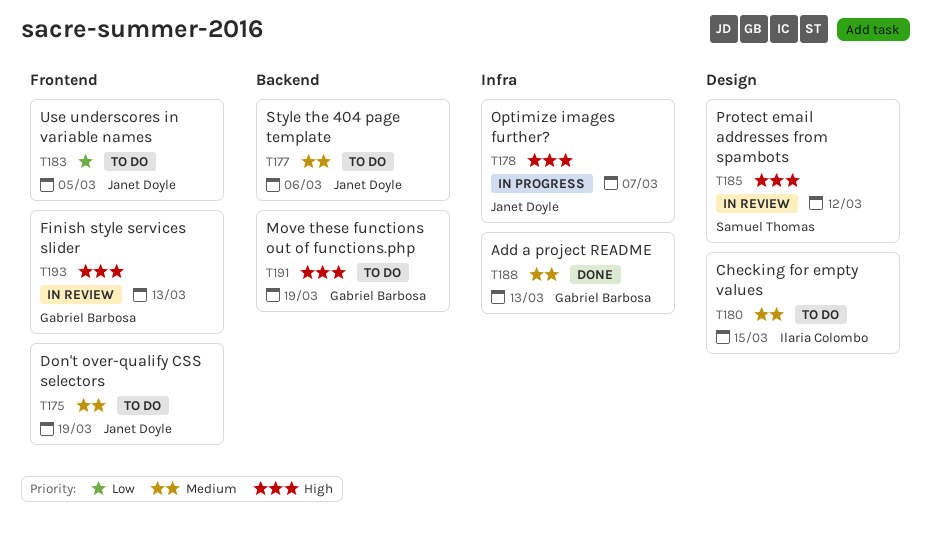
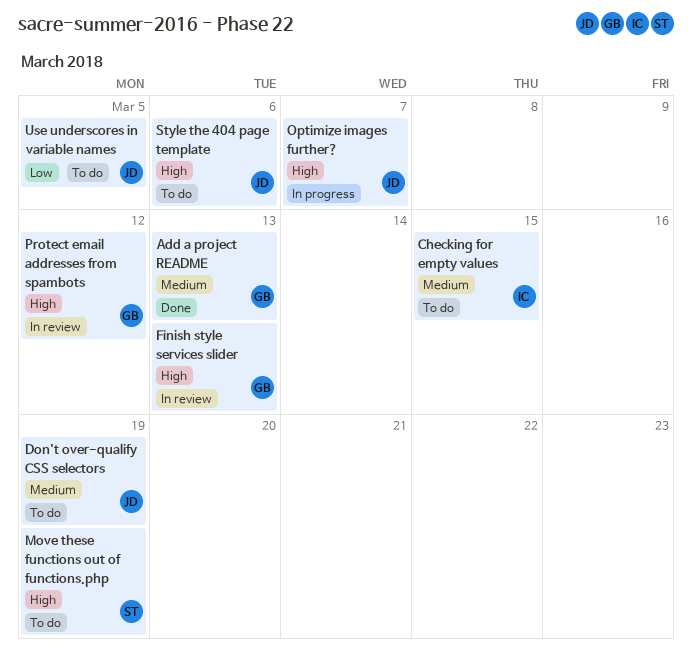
Move these functions out of functions.php, owner: Gabriel Barbosa -> Samuel Thomas
Protect email addresses from spambots, owner: Samuel Thomas -> Gabriel Barbosa
Style the 404 page template, priority: Medium -> High

